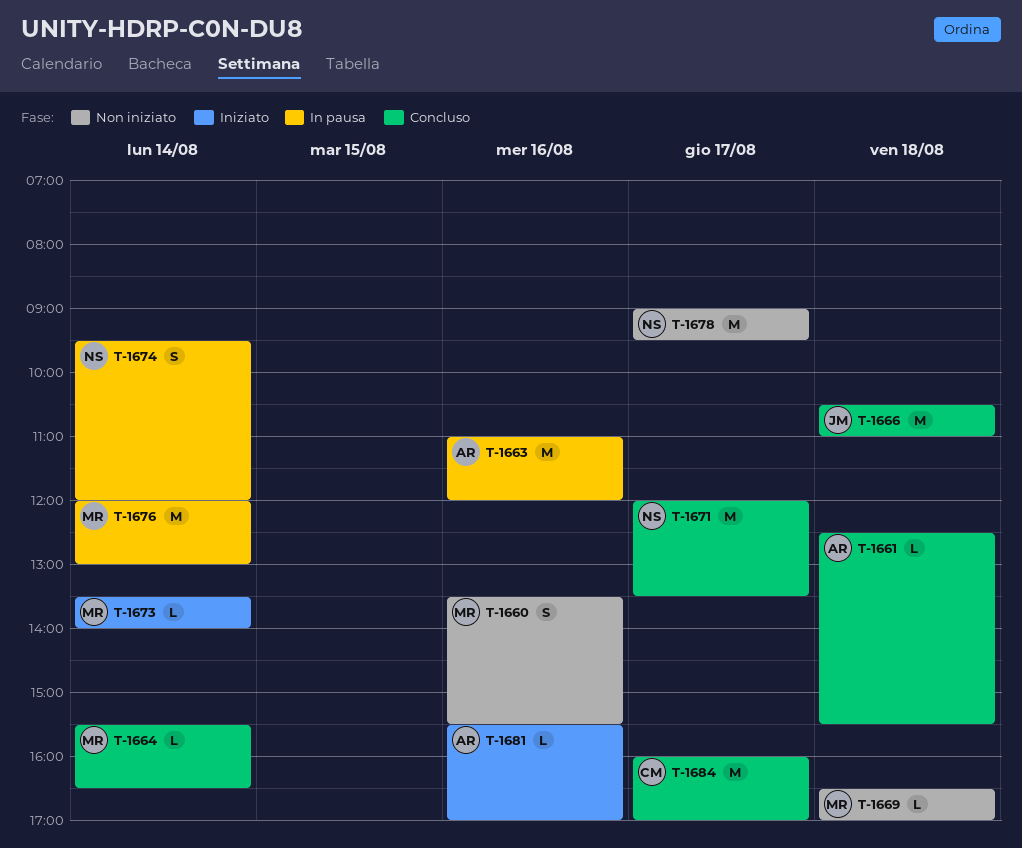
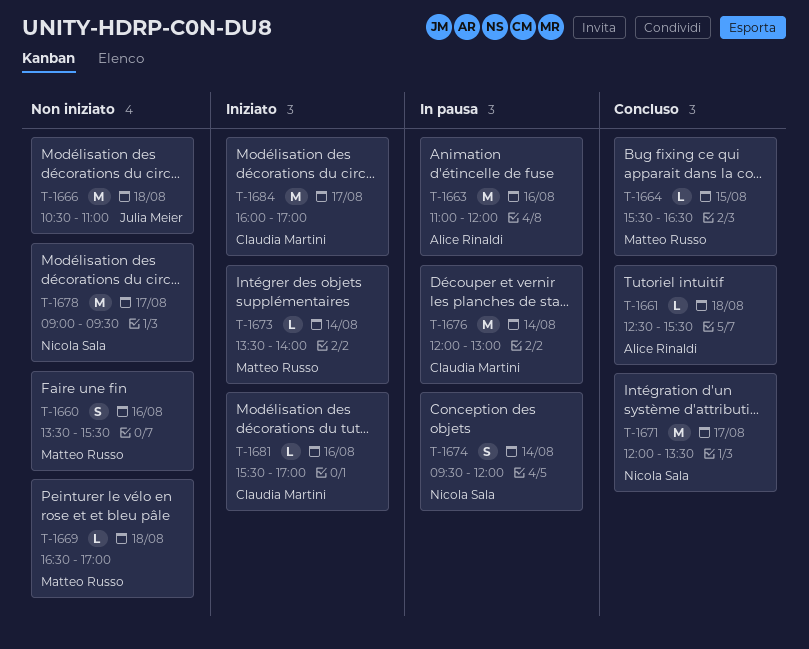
T-1664, day: Aug 14 -> Aug 15
T-1666, status: Concluso -> Non iniziato
T-1676, owner: Matteo Russo -> Claudia Martini
T-1681, owner: Alice Rinaldi -> Claudia Martini
T-1684, status: Concluso -> Iniziato

